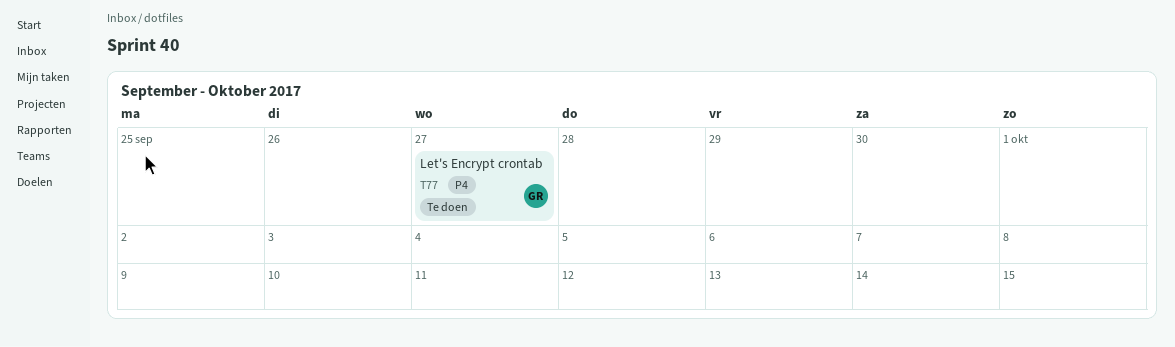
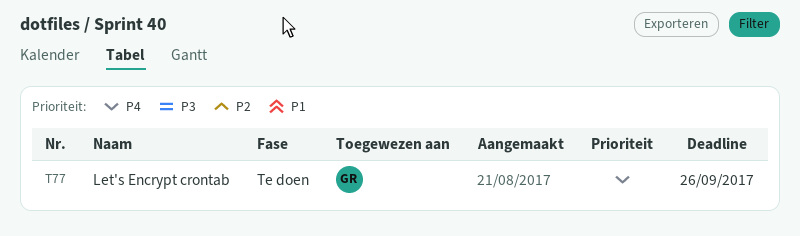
T77, due: Sep 27 -> Sep 26

